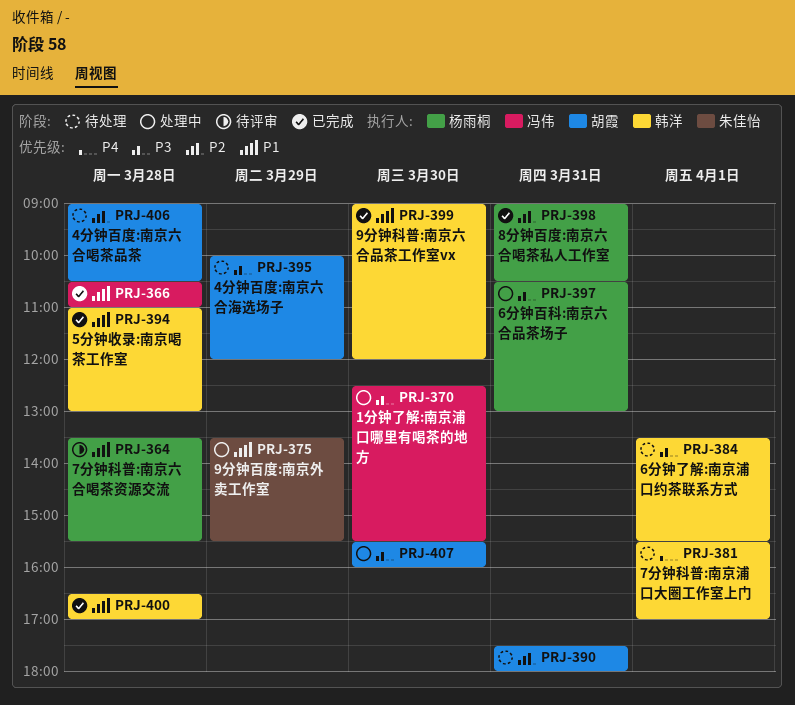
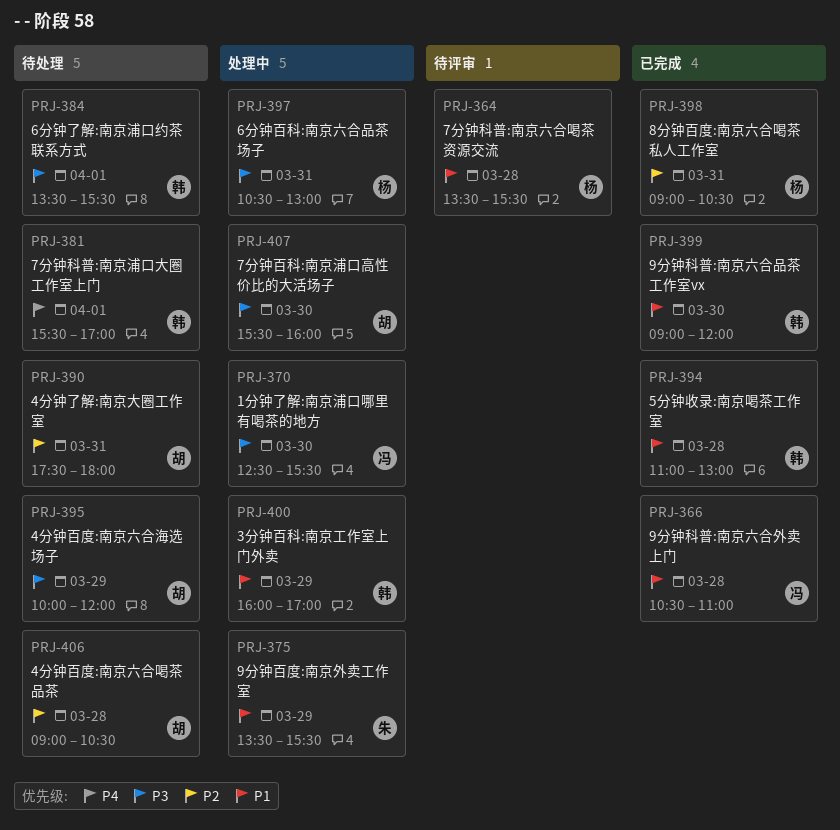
PRJ-400, status: 已完成 -> 处理中
PRJ-400, day: Mar 28 -> Mar 29
PRJ-400, begins: 16:30 -> 16:00

